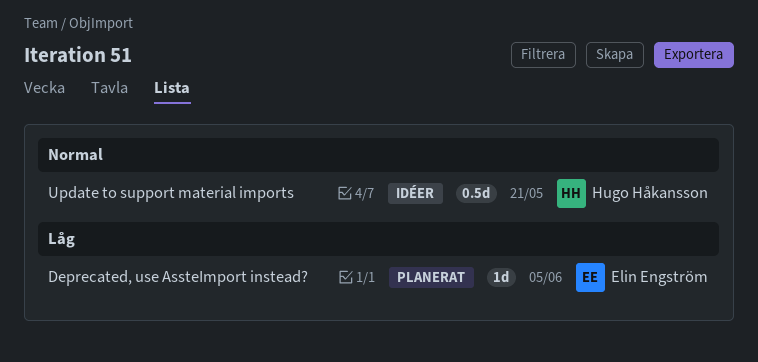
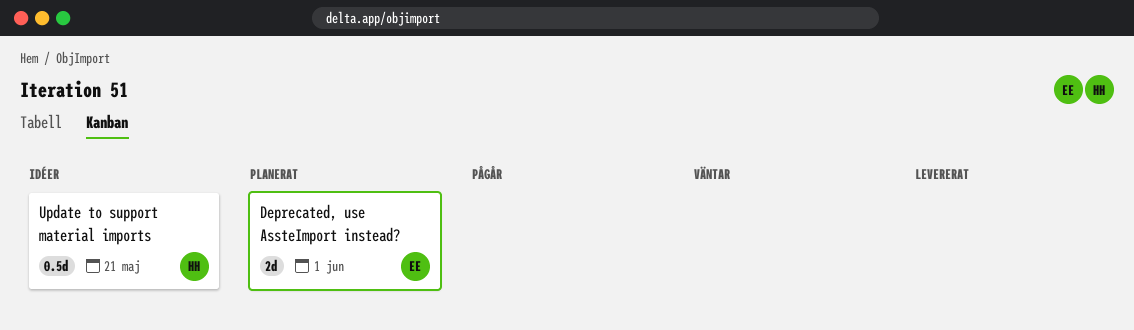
Deprecated, use AssteImport instead?, estimate: 1d -> 2d
Deprecated, use AssteImport instead?, due: Jun 5 -> Jun 1

